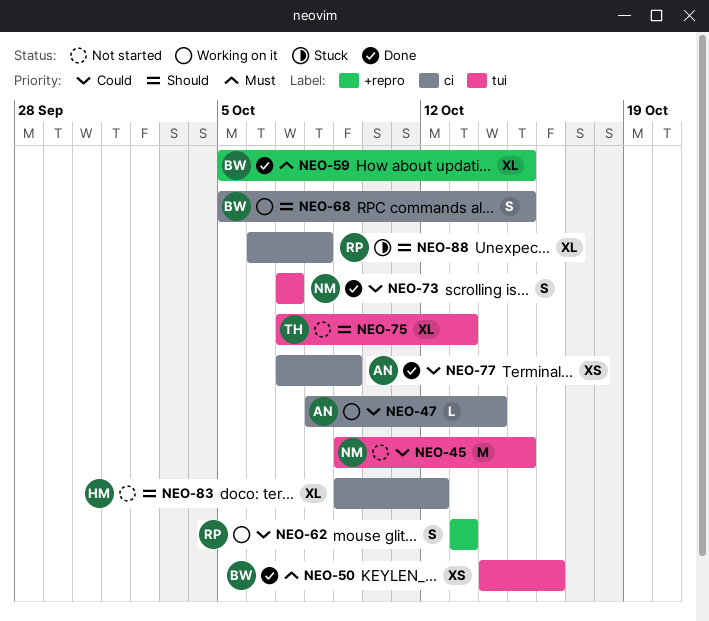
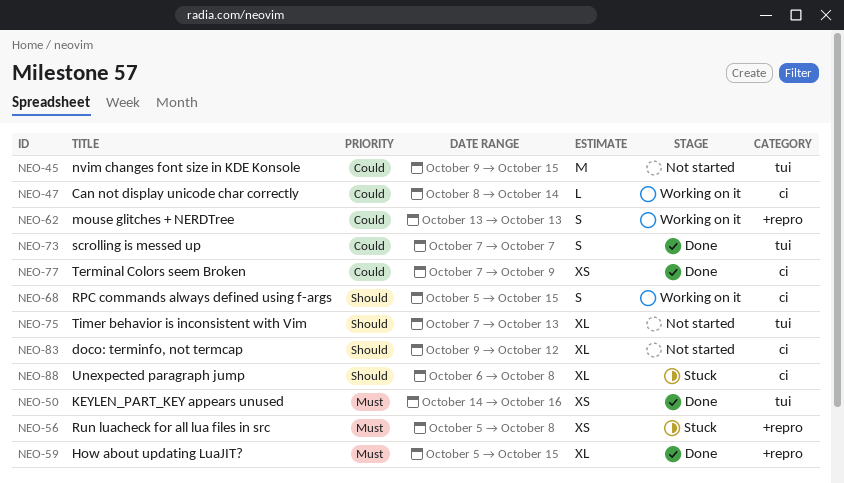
NEO-56: none -> present

